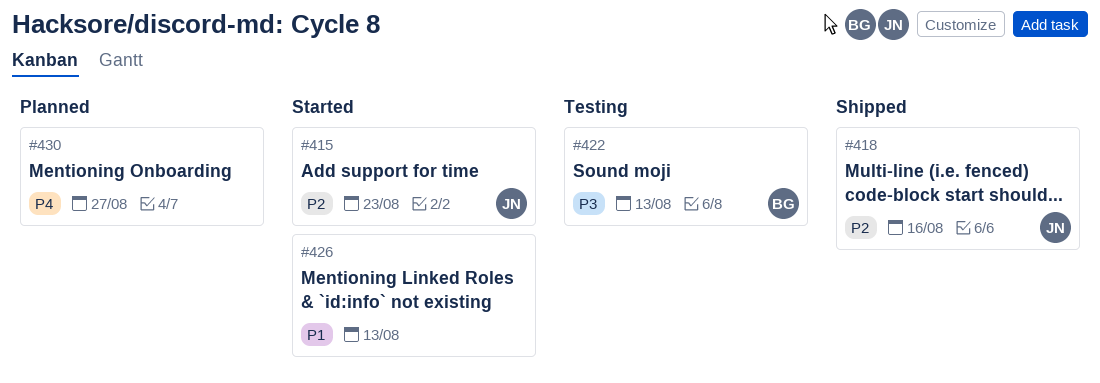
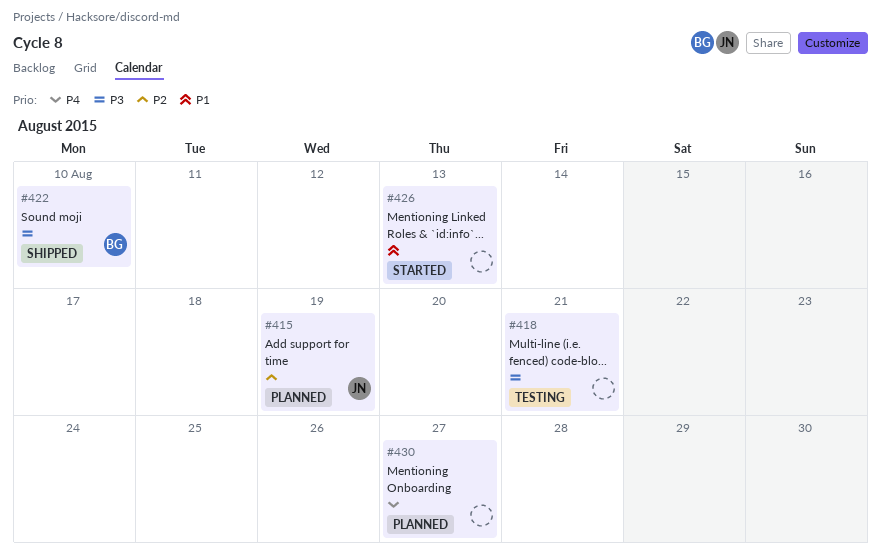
#415, status: Started -> Planned
#415, due: Aug 23 -> Aug 19
#418, status: Shipped -> Testing
#418, owner: JN -> none
#418, priority: P2 -> P3
#418, due: Aug 16 -> Aug 21
#422, status: Testing -> Shipped
#422, due: Aug 13 -> Aug 10

